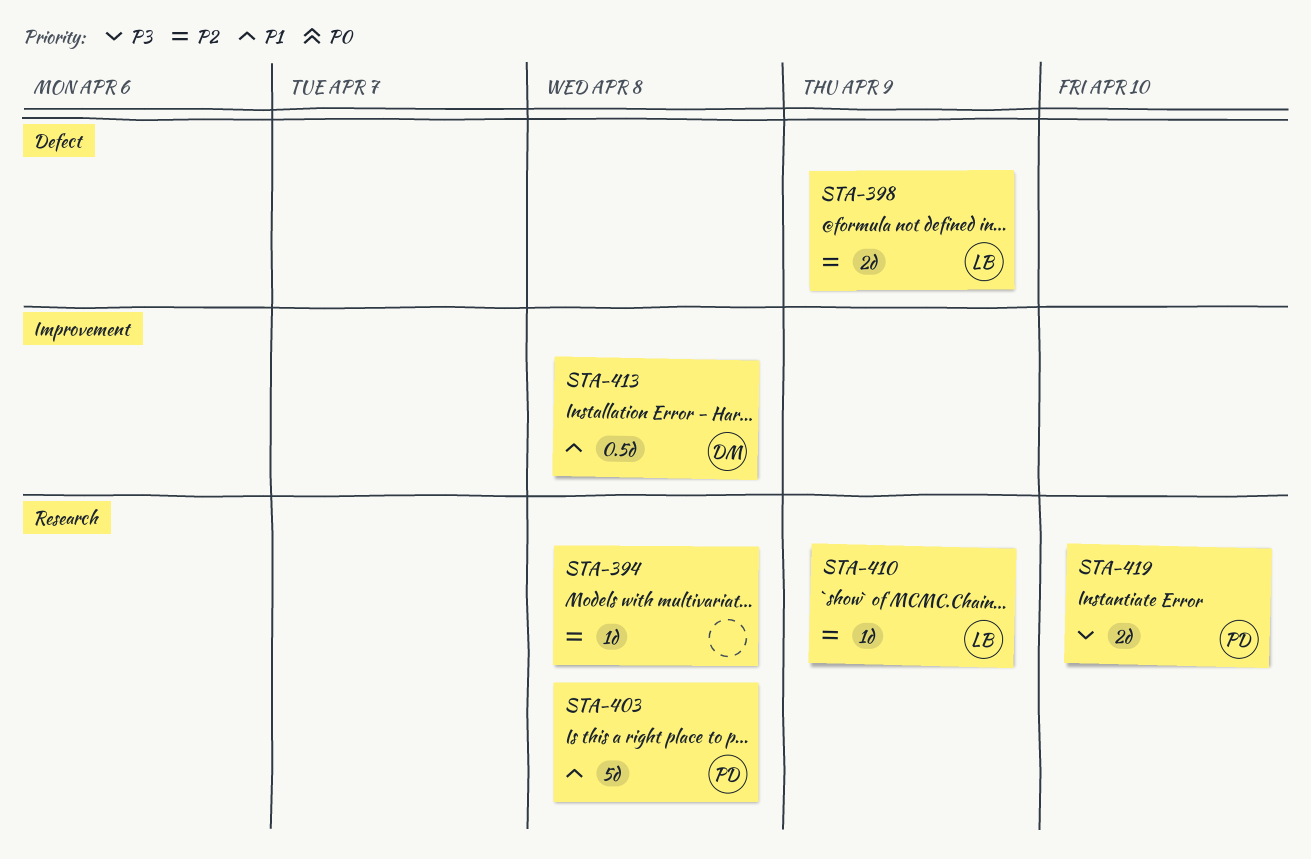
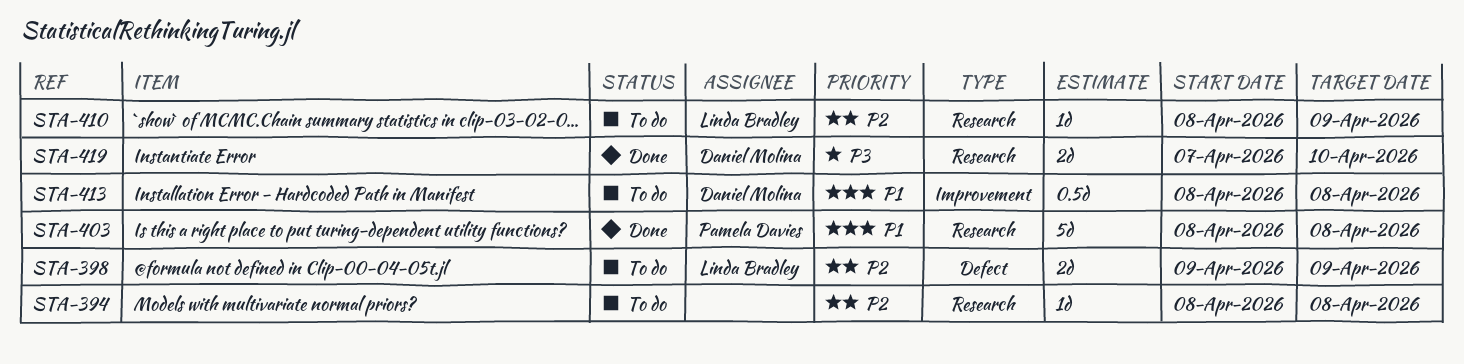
STA-419, owner: Pamela Davies -> Daniel Molina

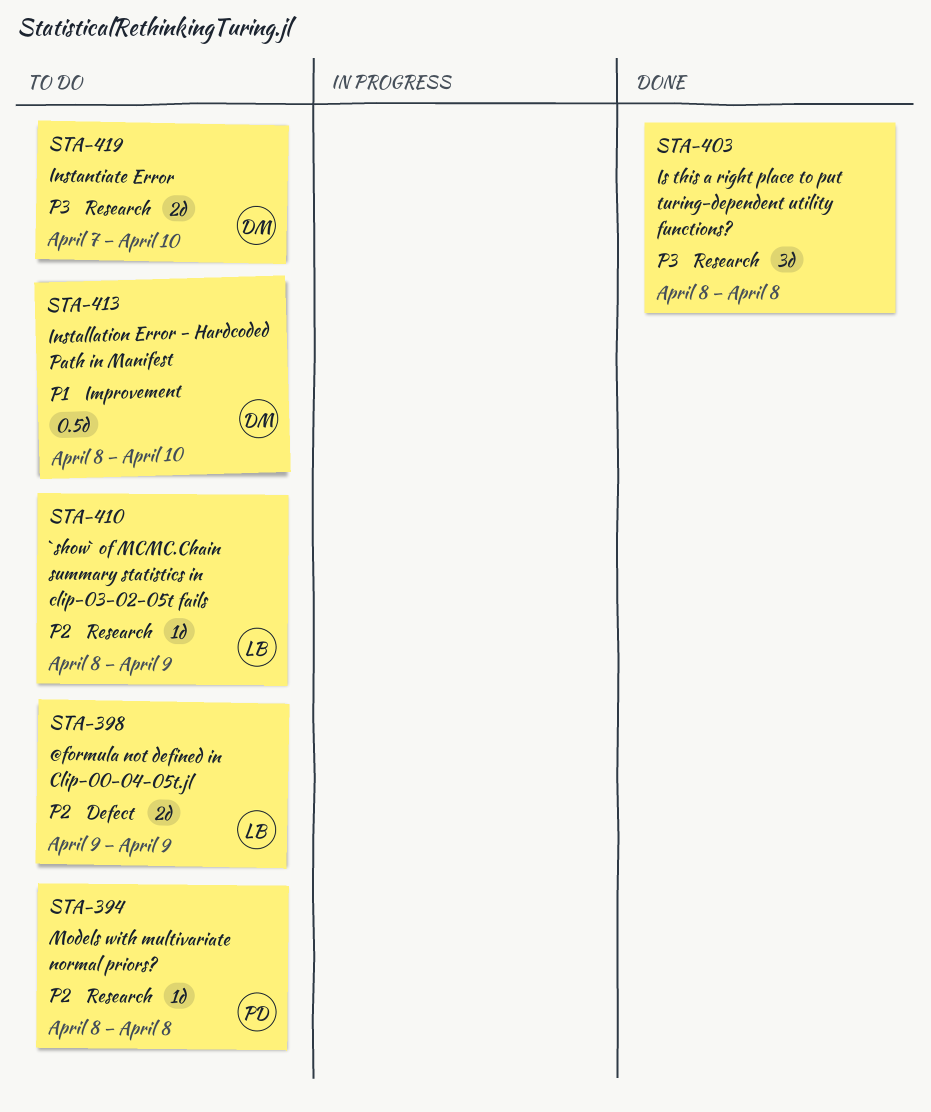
STA-394, owner: none -> Pamela Davies
STA-403, owner: Pamela Davies -> none
STA-403, priority: P1 -> P3
STA-403, estimate: 5d -> 3d
STA-413, due: Apr 8 -> Apr 10
STA-419, status: Done -> To do

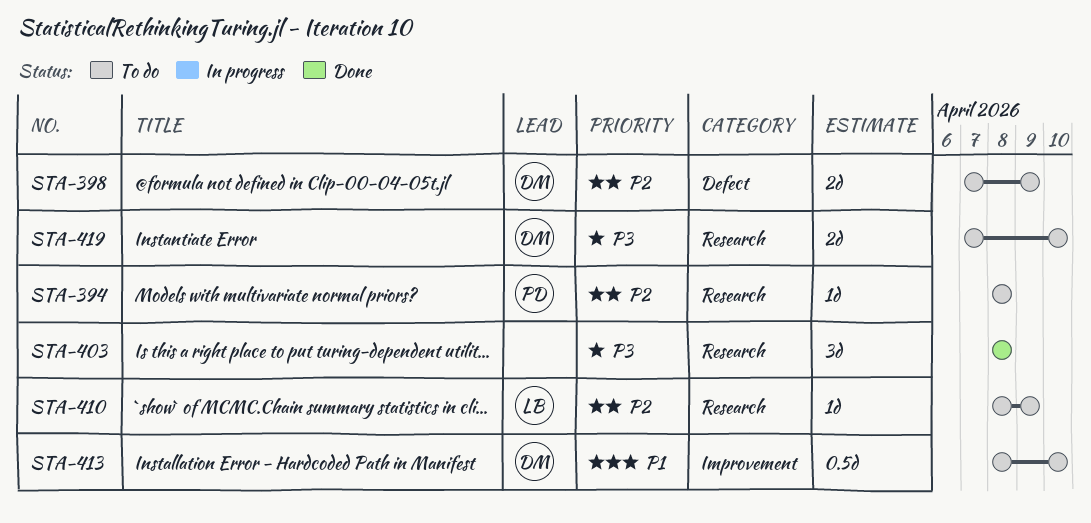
STA-398, owner: LB -> DM
STA-398, start: Apr 9 -> Apr 7

